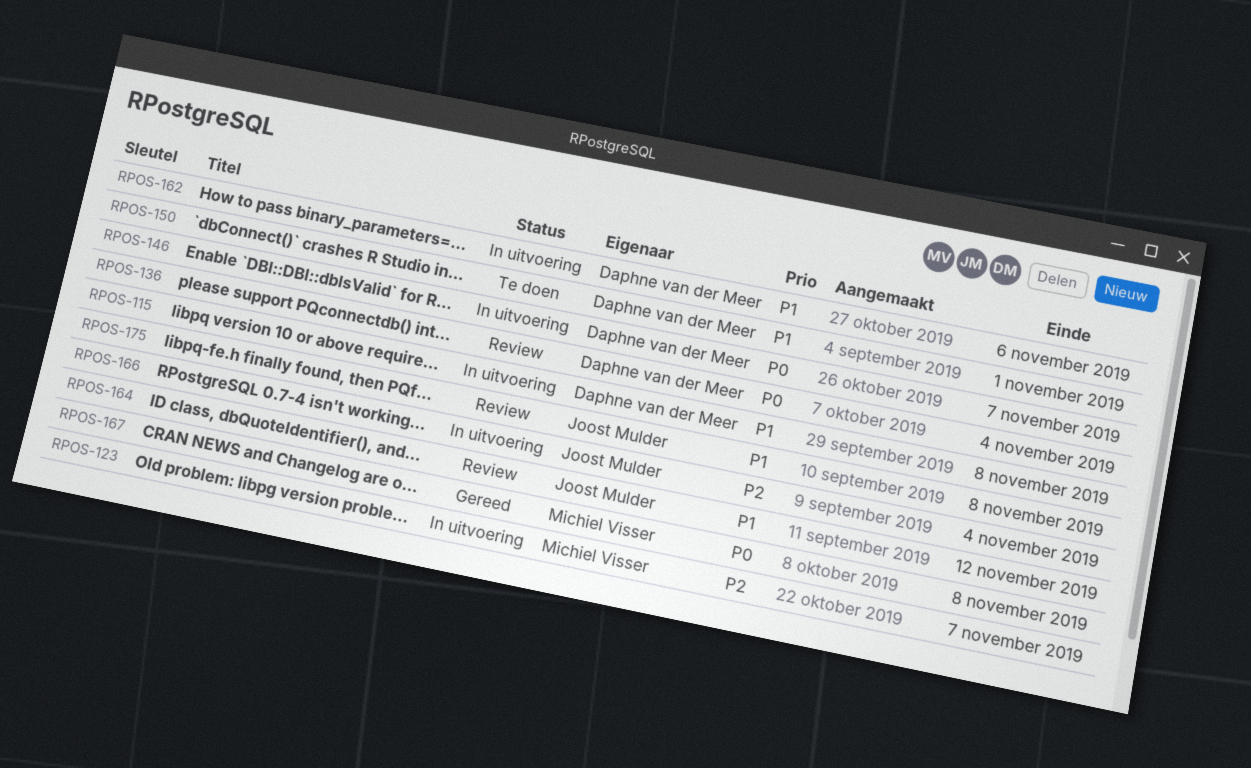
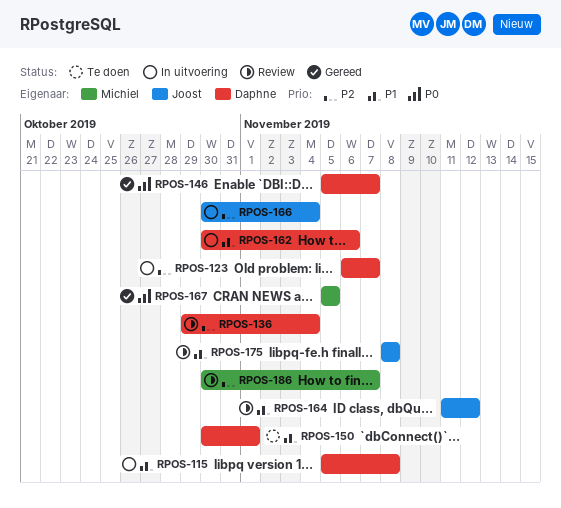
RPOS-123, owner: Michiel Visser -> Daphne van der Meer
RPOS-136, priority: P0 -> P2
RPOS-146, status: In uitvoering -> Gereed
RPOS-167, due: Nov 8 -> Nov 5
RPOS-186: none -> present

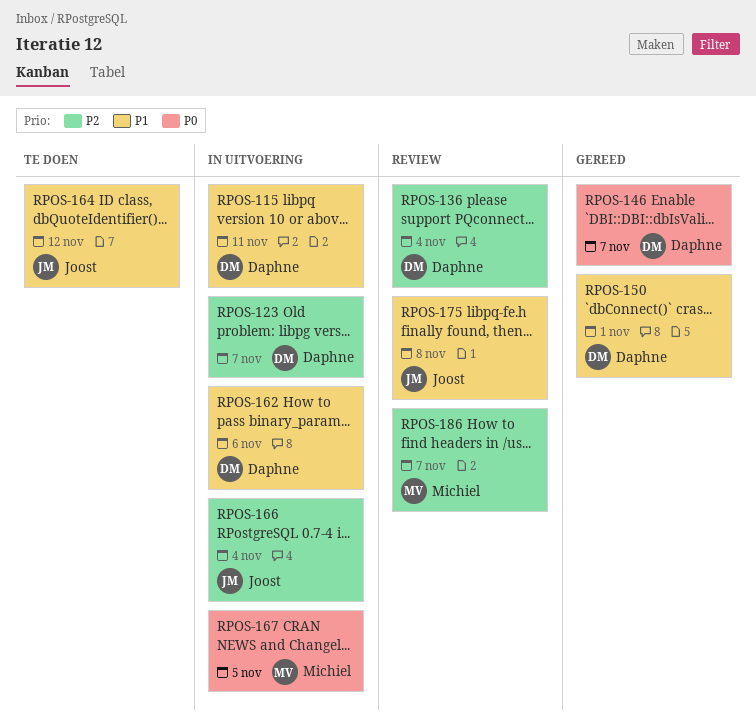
RPOS-115, due: Nov 8 -> Nov 11
RPOS-150, status: Te doen -> Gereed
RPOS-164, status: Review -> Te doen
RPOS-167, status: Gereed -> In uitvoering

